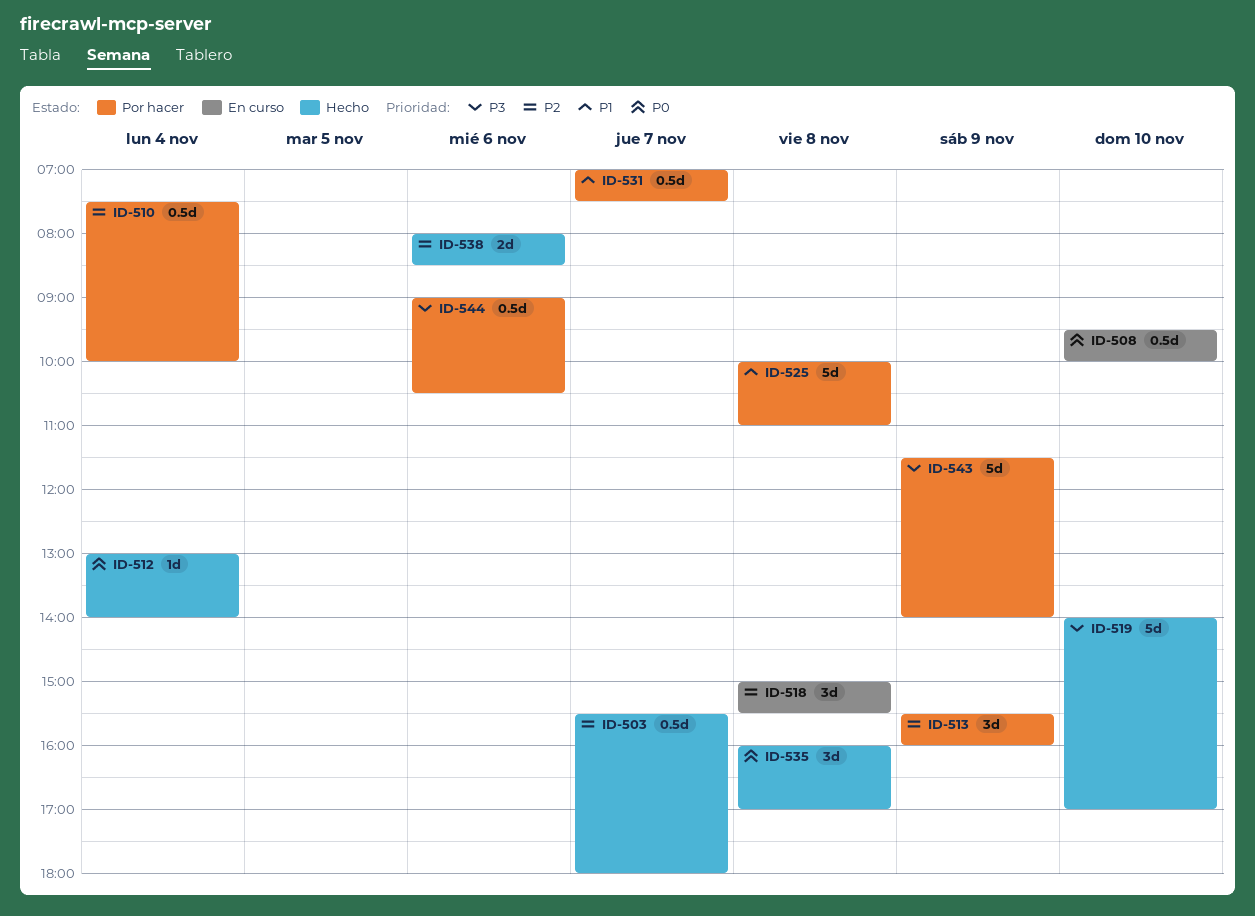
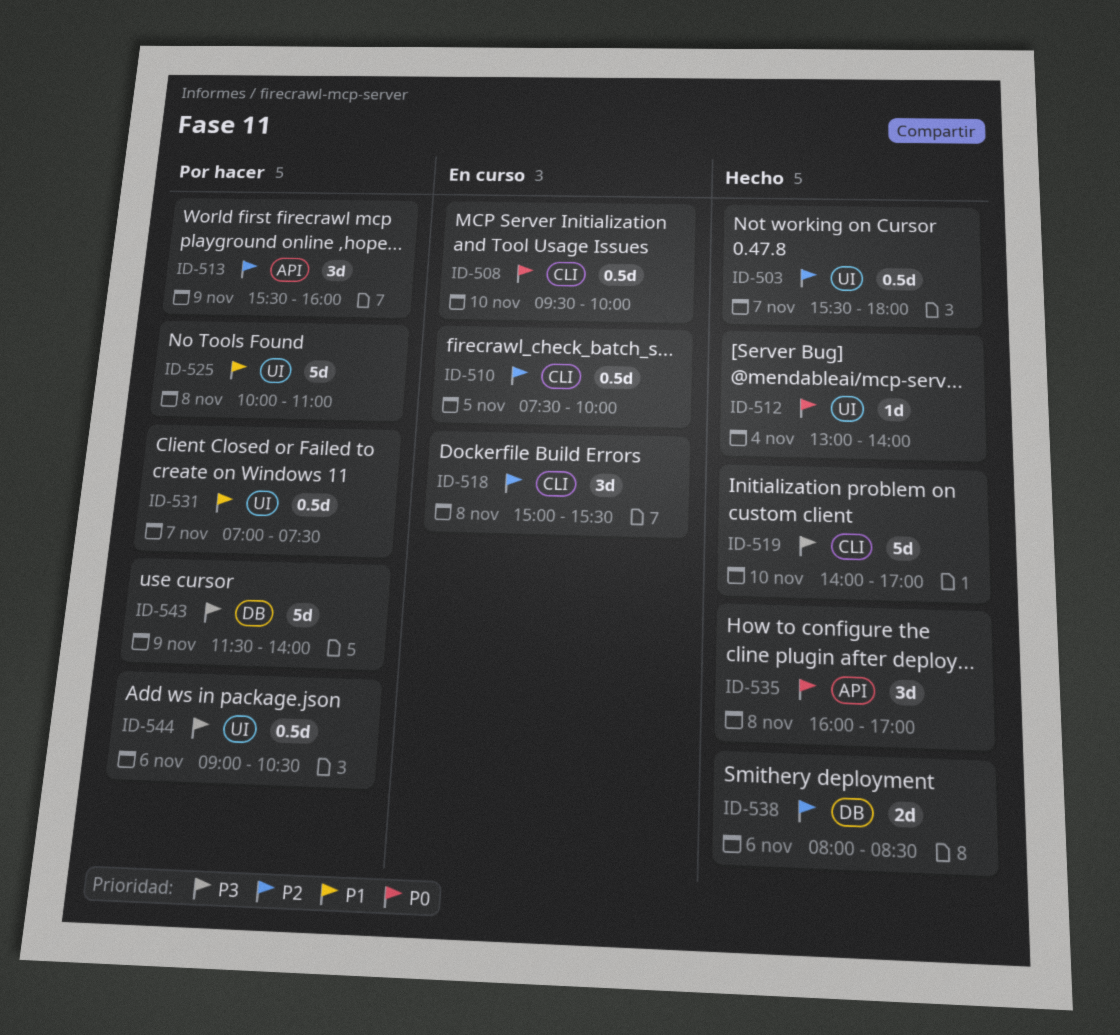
ID-510, status: Por hacer -> En curso
ID-510, day: Nov 4 -> Nov 5

